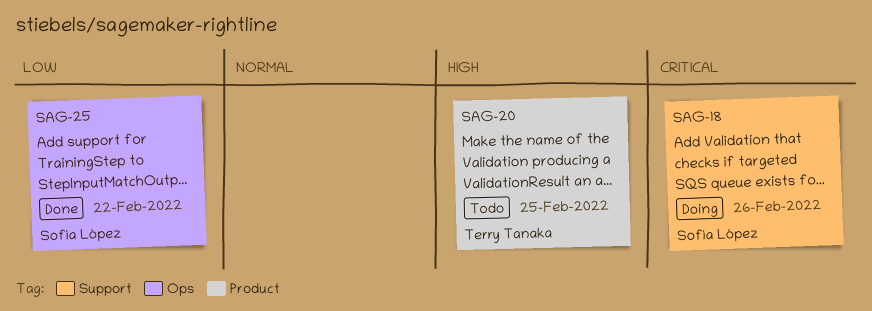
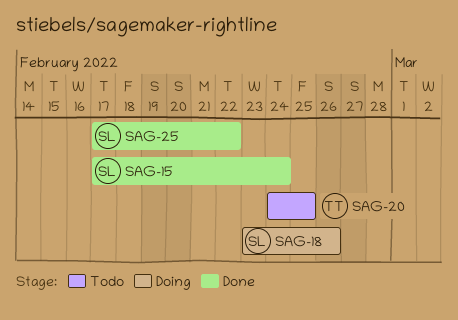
SAG-15: none -> present

